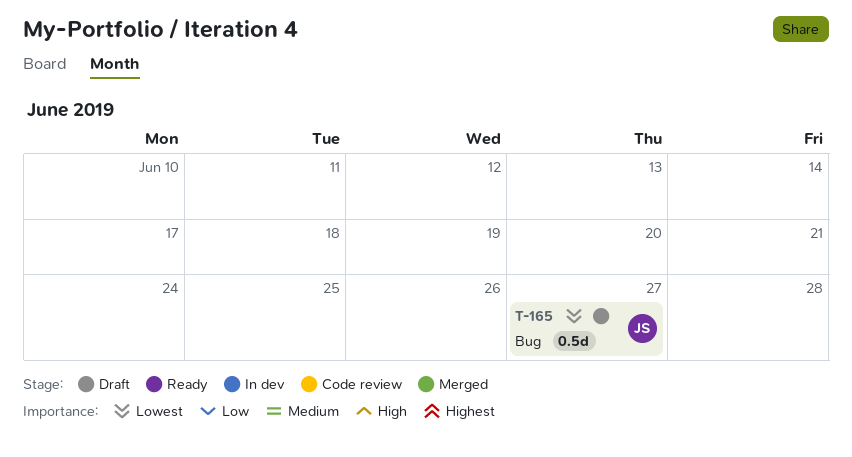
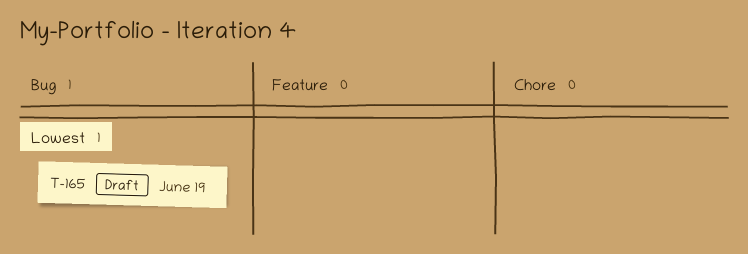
T-165, due: Jun 27 -> Jun 19

